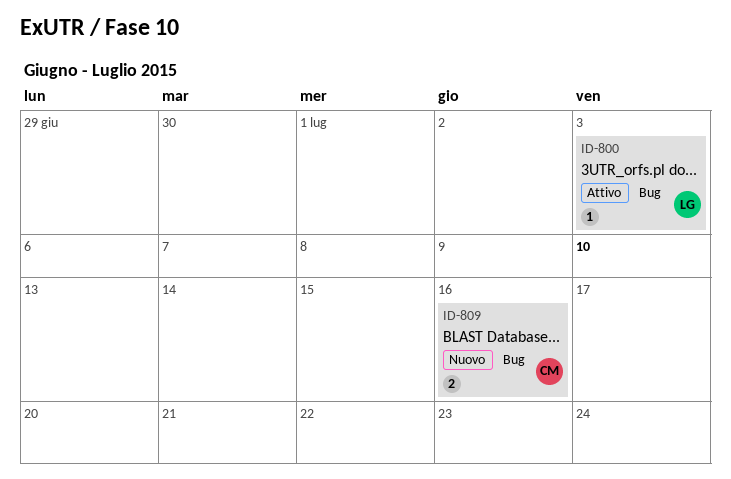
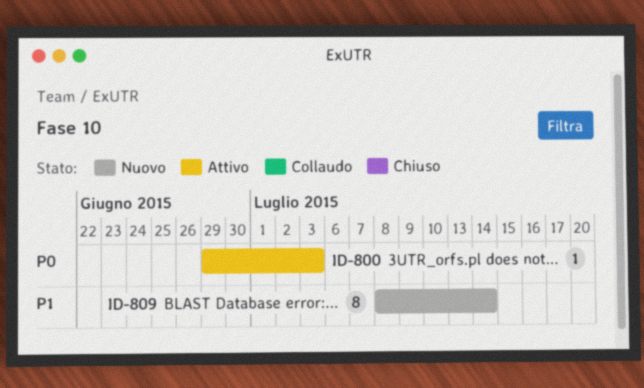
ID-809, estimate: 2 -> 8
ID-809, due: Jul 16 -> Jul 14

